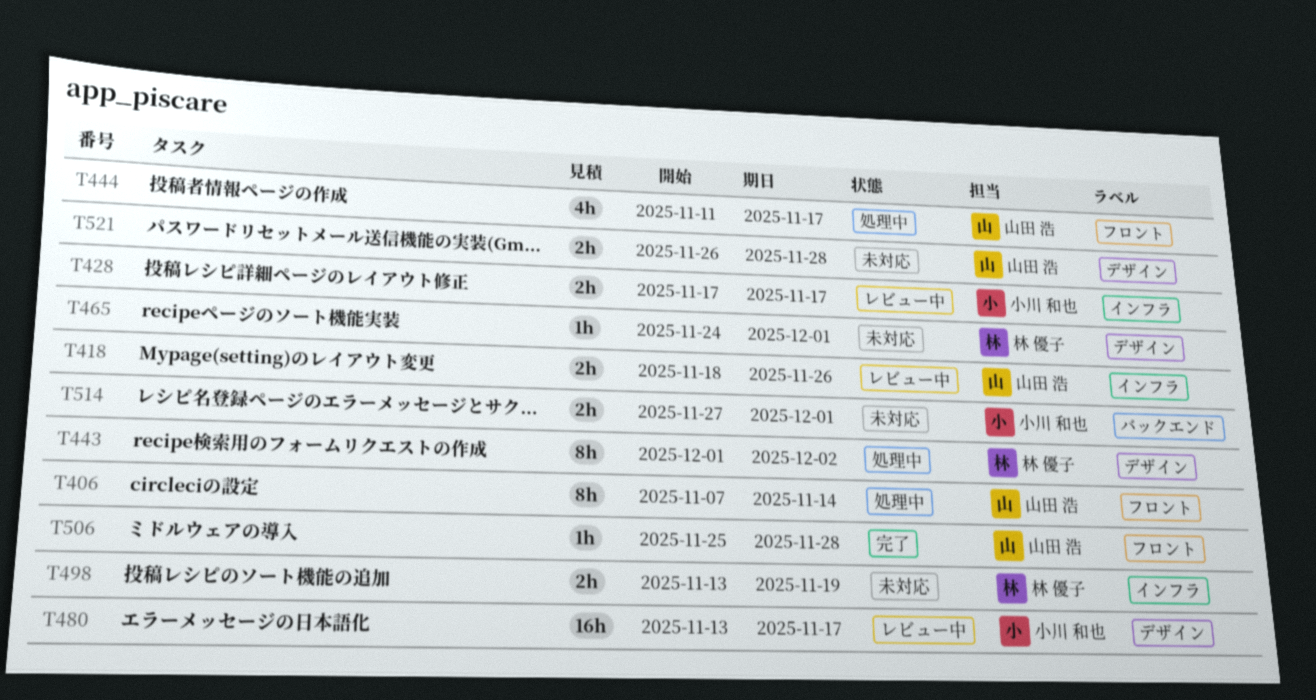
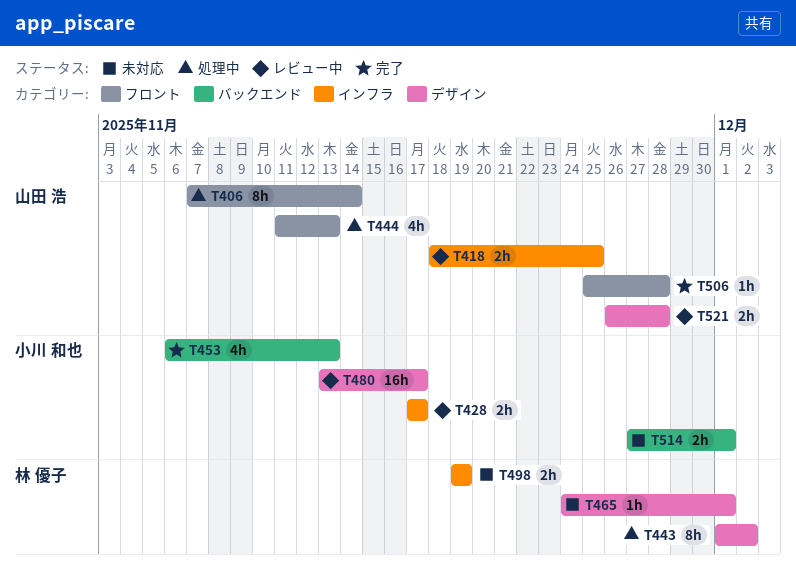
T418, due: Nov 26 -> Nov 25
T444, due: Nov 17 -> Nov 13
T453: none -> present
T498, start: Nov 13 -> Nov 19
T521, status: 未対応 -> レビュー中

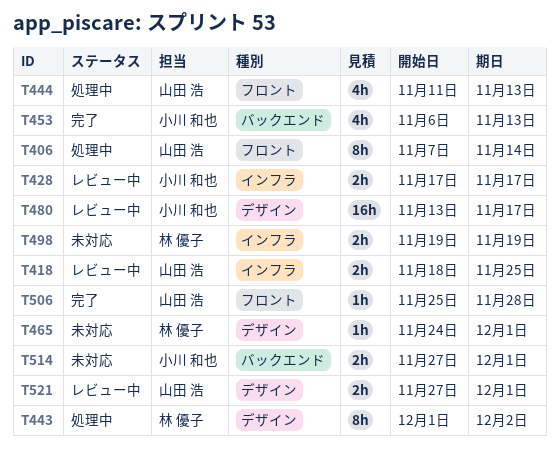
T521, start: Nov 26 -> Nov 27
T521, due: Nov 28 -> Dec 1

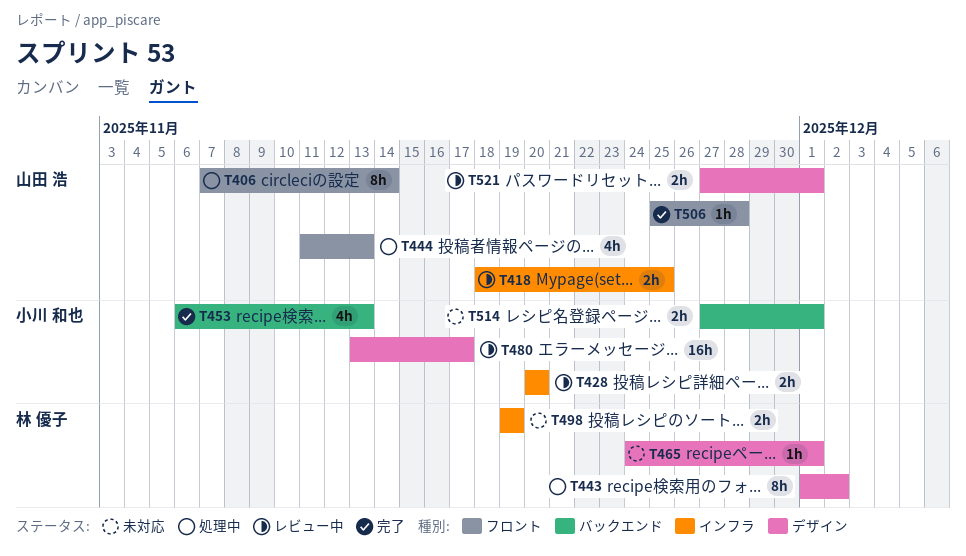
T428, start: Nov 17 -> Nov 20
T428, due: Nov 17 -> Nov 20

